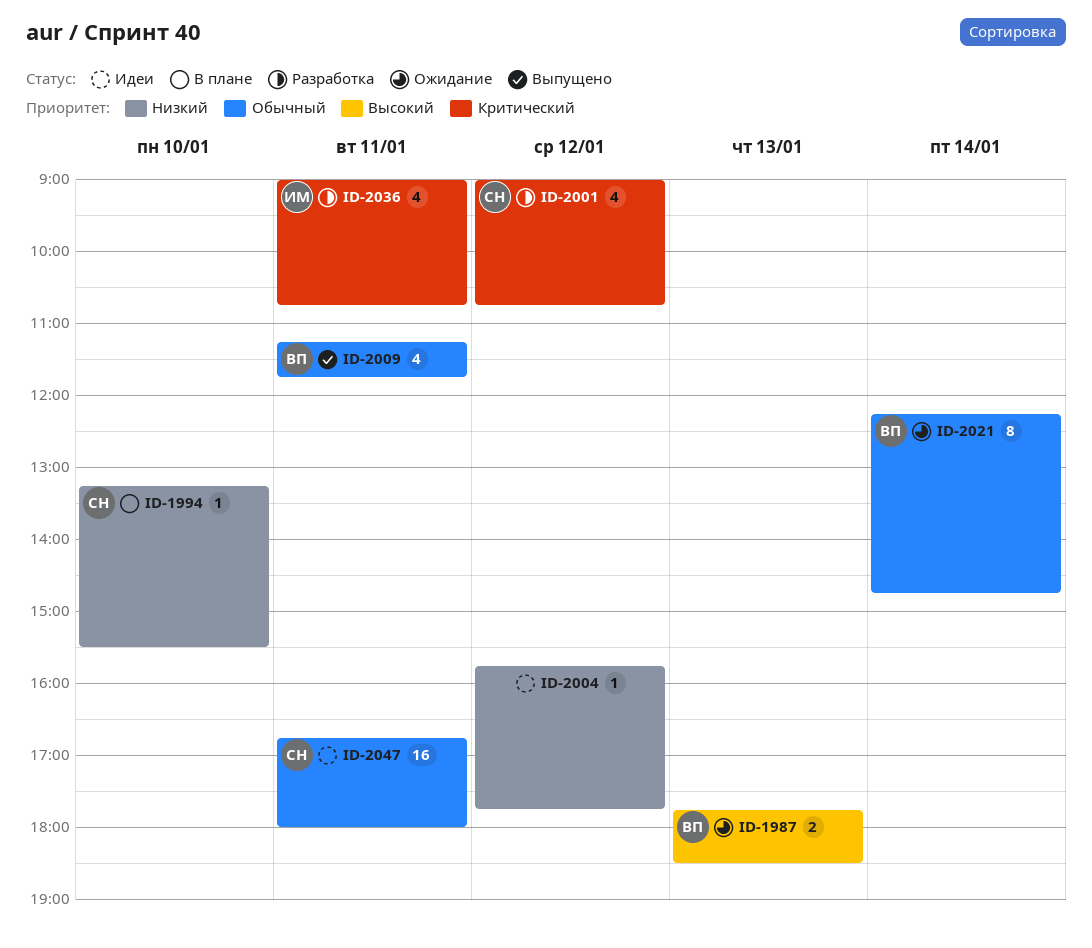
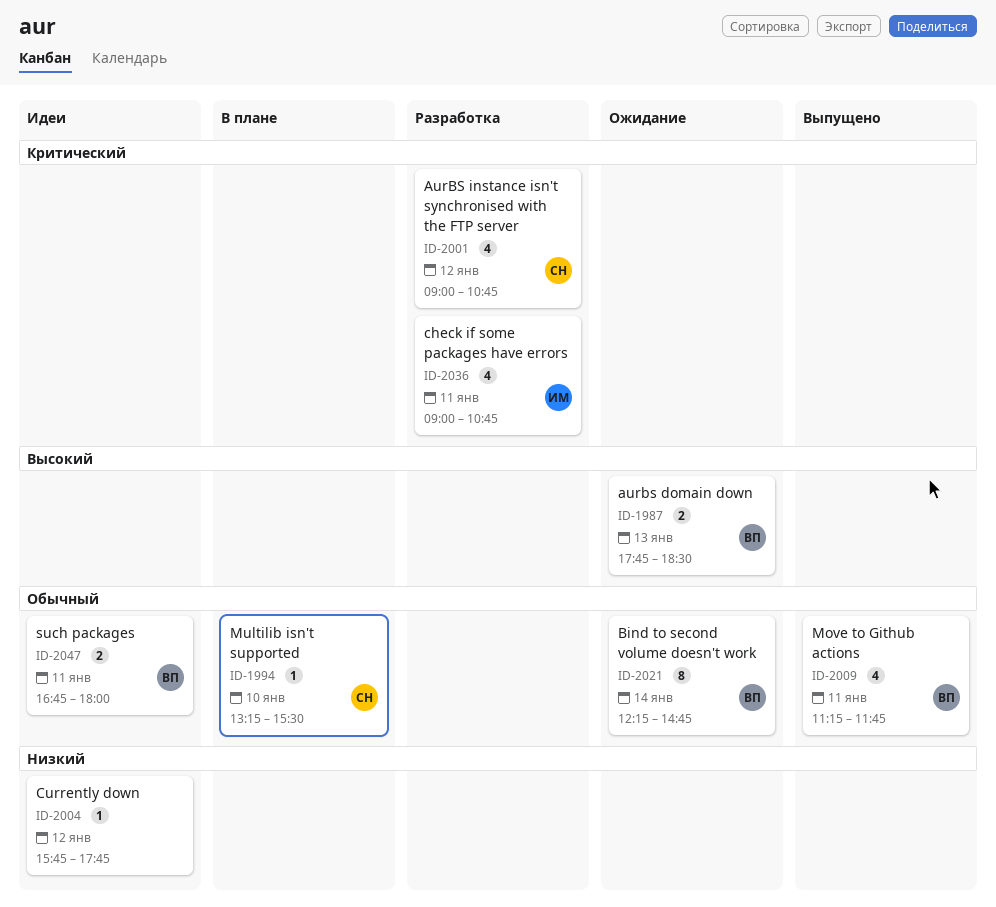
ID-1994, priority: Низкий -> Обычный
ID-2047, owner: СН -> ВП
ID-2047, estimate: 16 -> 2

